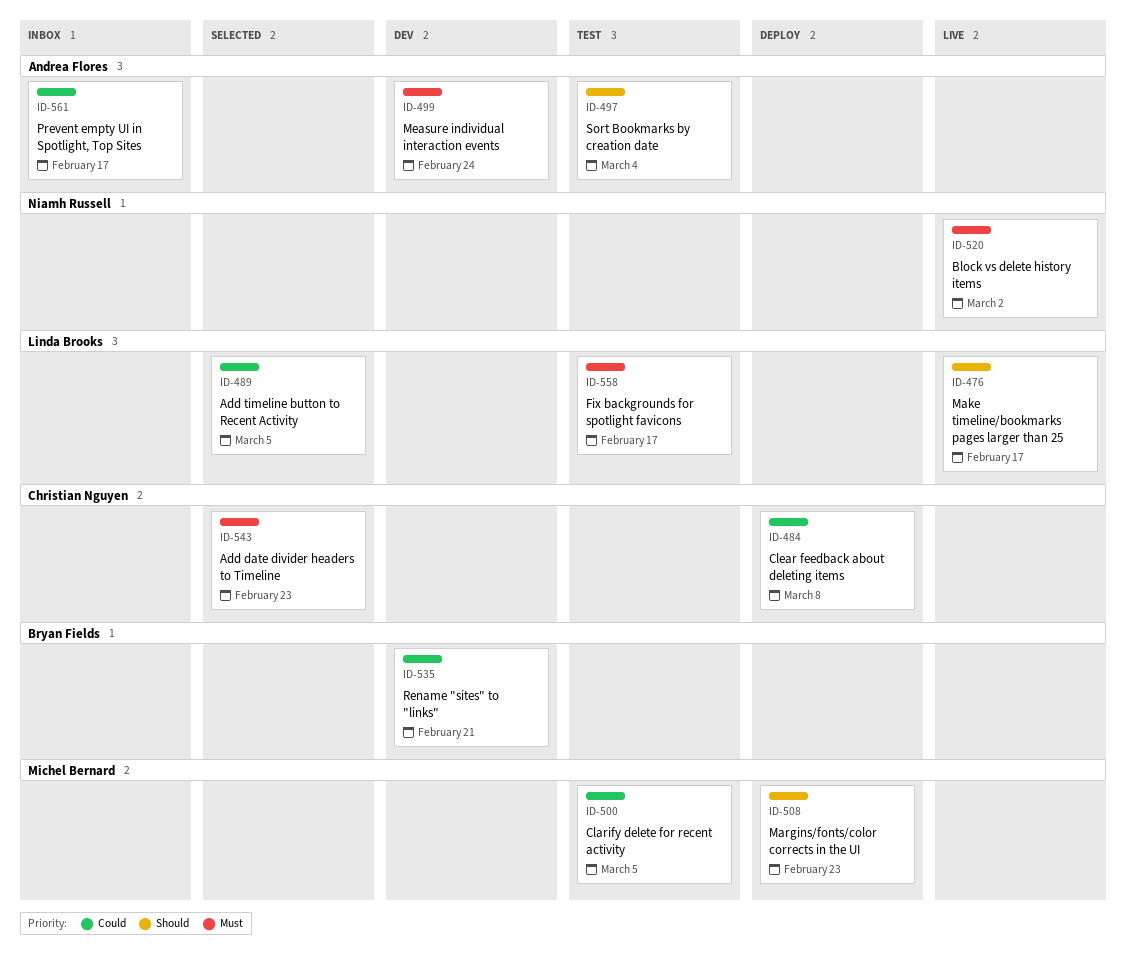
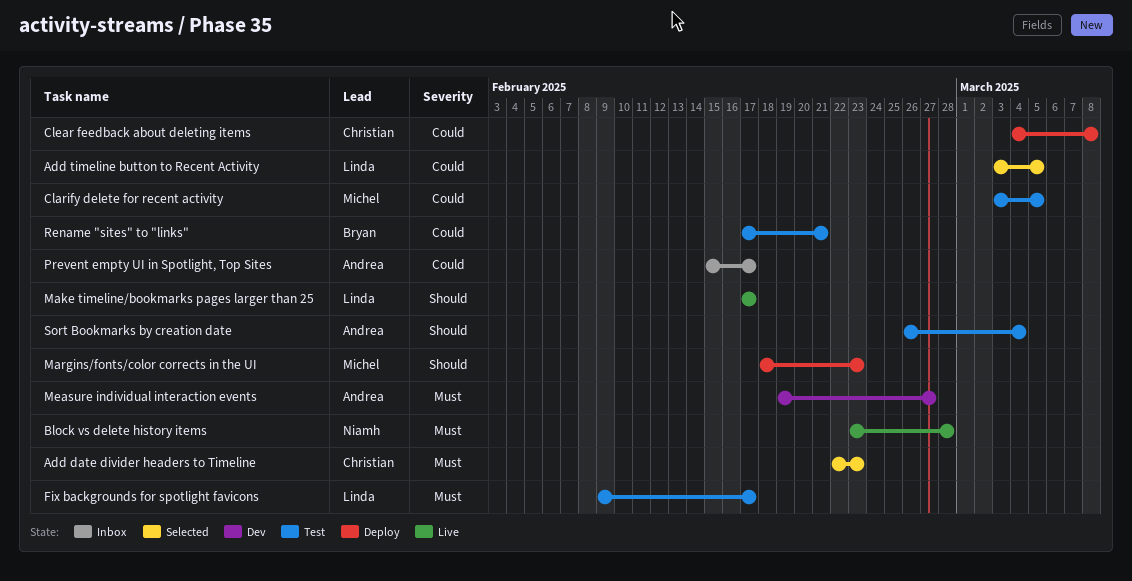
Block vs delete history items, due: Mar 2 -> Feb 28
Measure individual interaction events, due: Feb 24 -> Feb 27
Rename "sites" to "links", status: Dev -> Test

